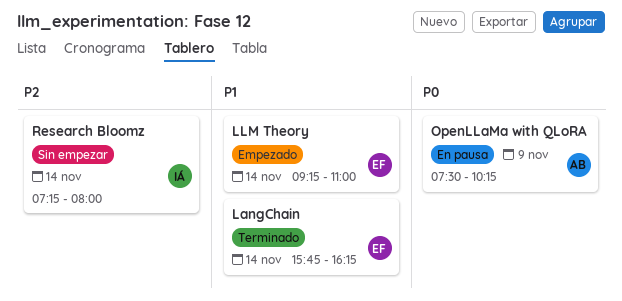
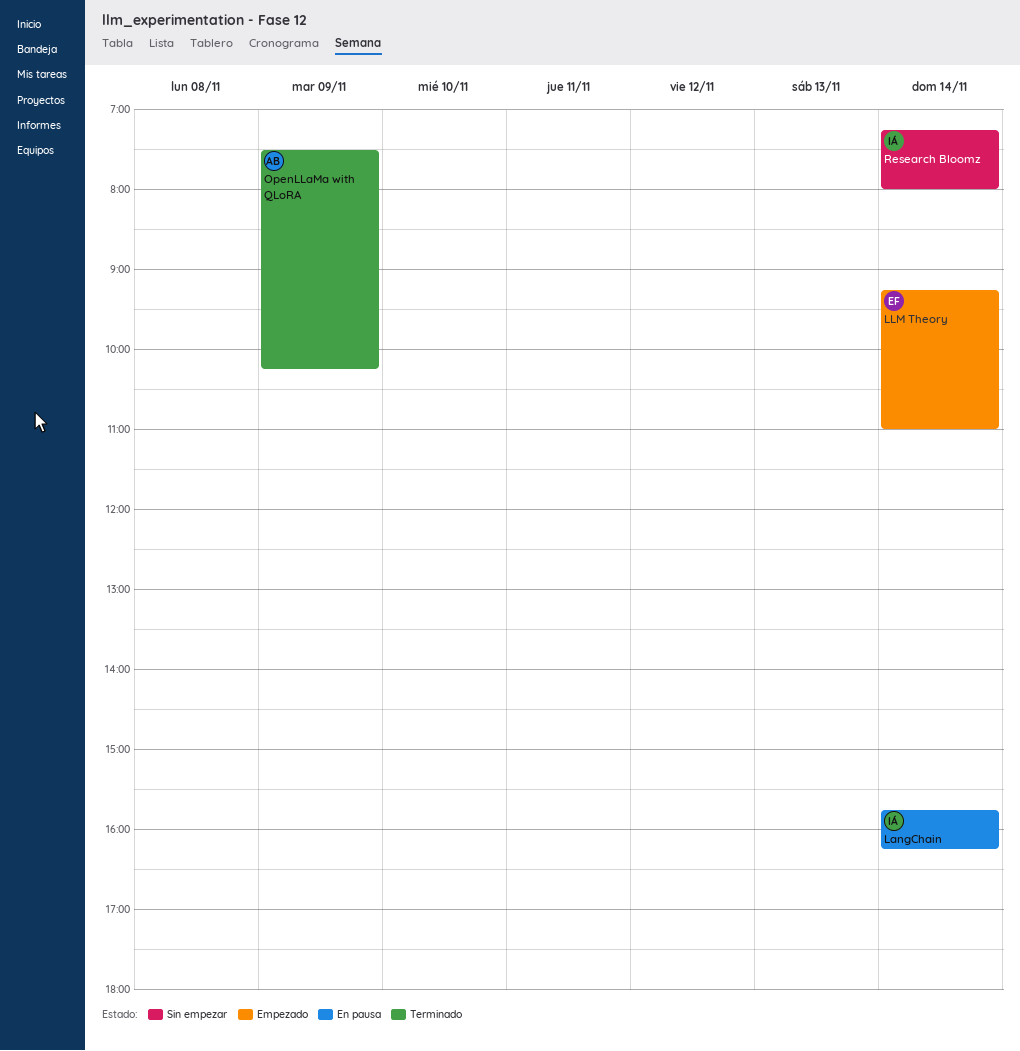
LangChain, status: Terminado -> En pausa
LangChain, owner: EF -> IÁ
OpenLLaMa with QLoRA, status: En pausa -> Terminado

